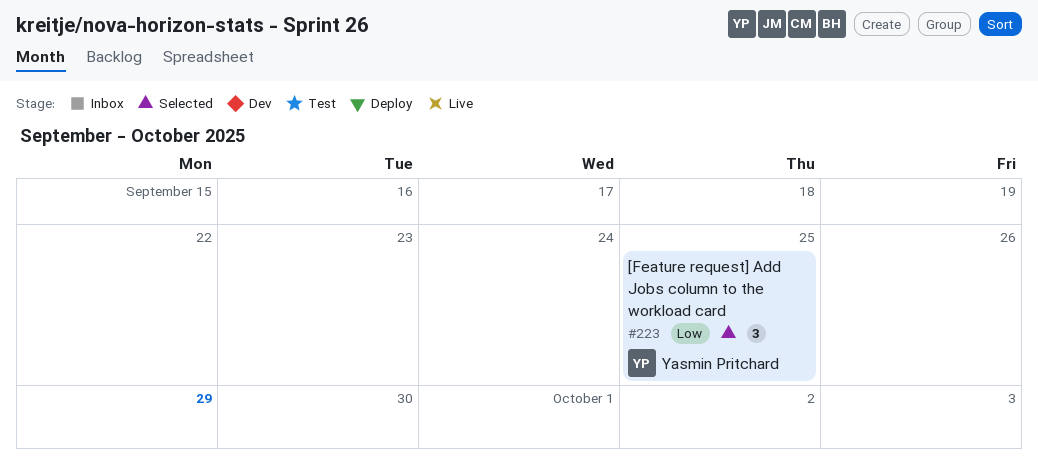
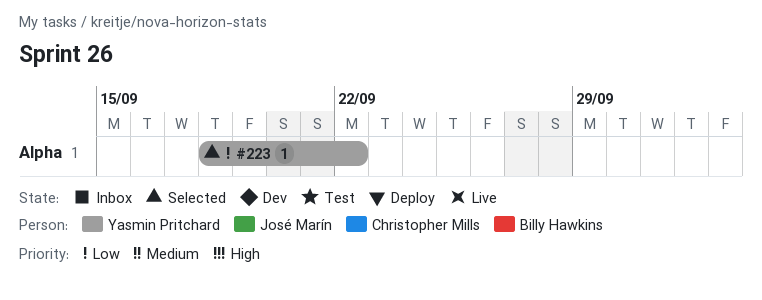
#223, estimate: 3 -> 1
#223, due: Sep 25 -> Sep 22

